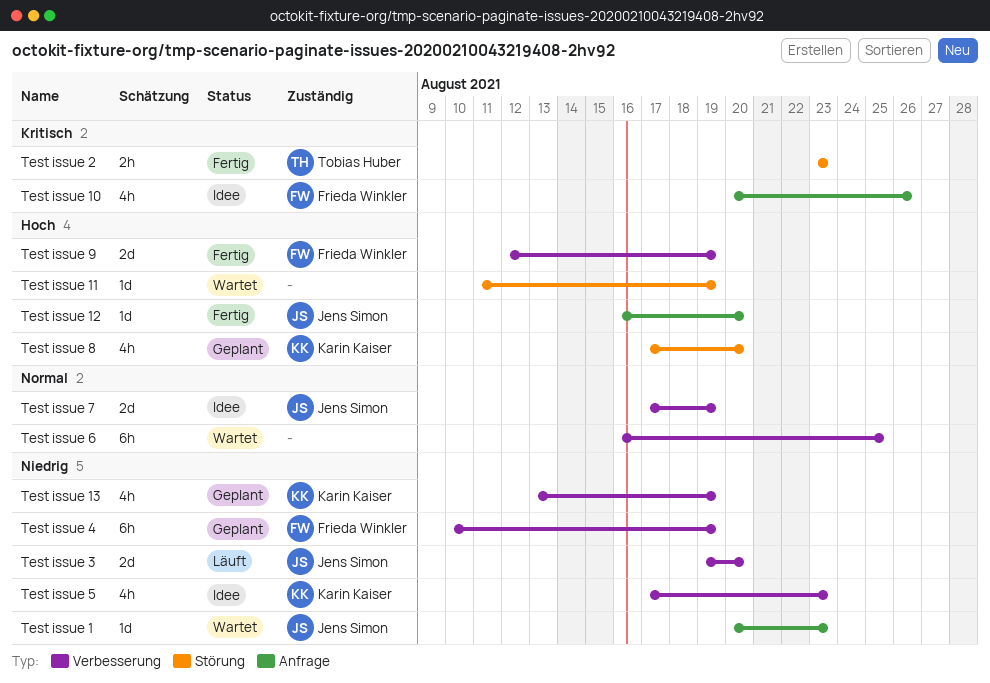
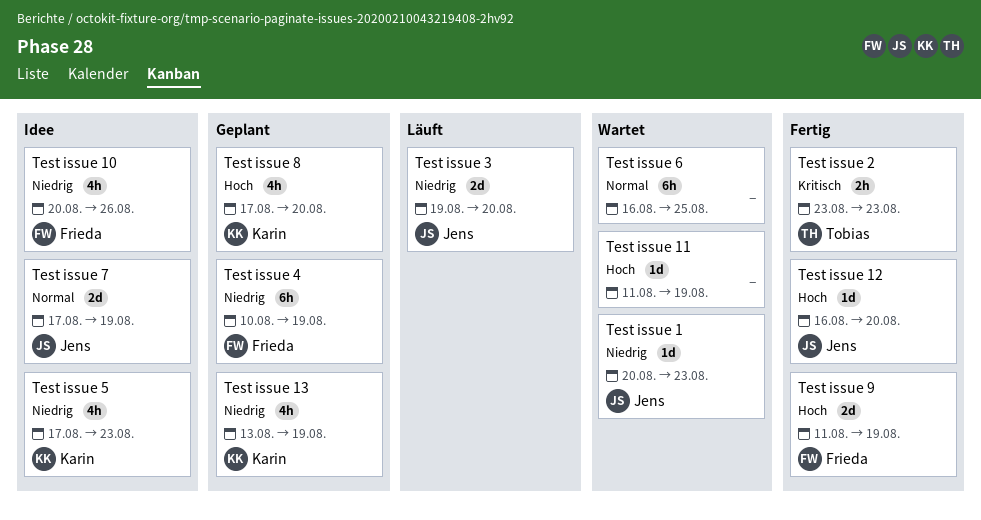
Test issue 10, priority: Kritisch -> Niedrig
Test issue 9, start: Aug 12 -> Aug 11

